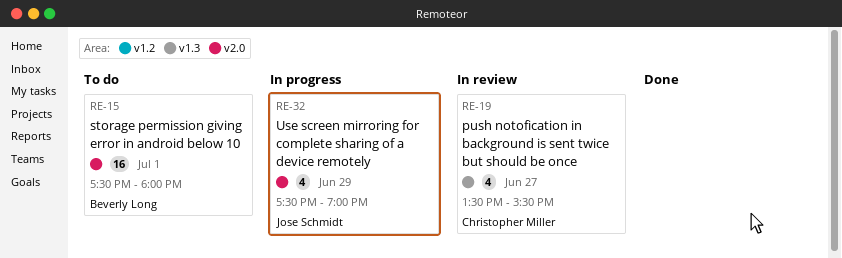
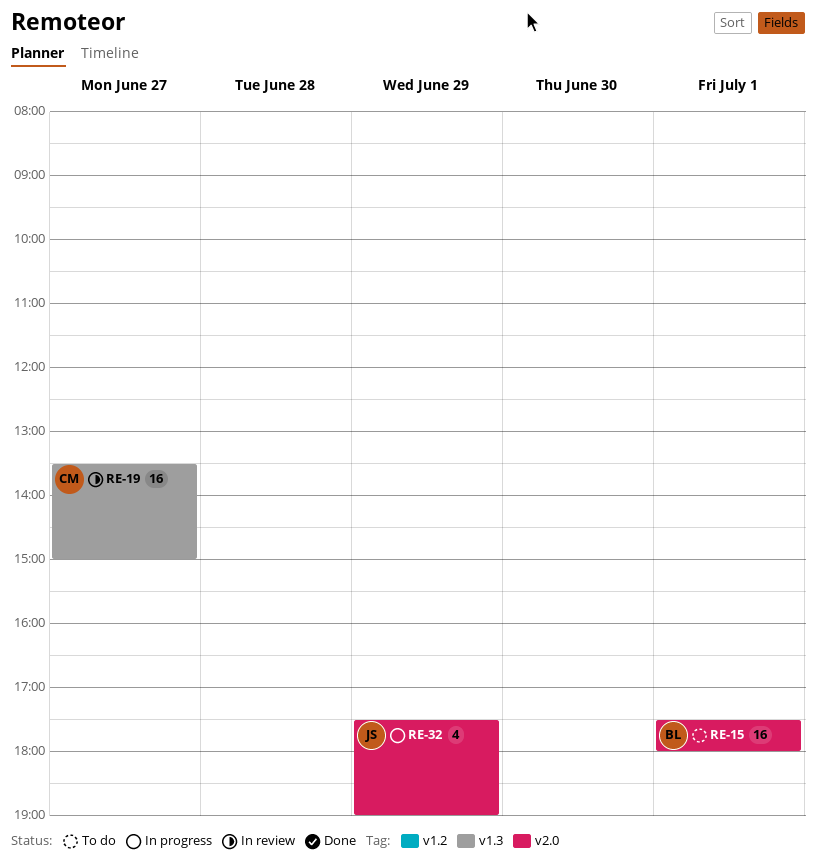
RE-19, estimate: 4 -> 16
RE-19, ends: 15:30 -> 15:00

